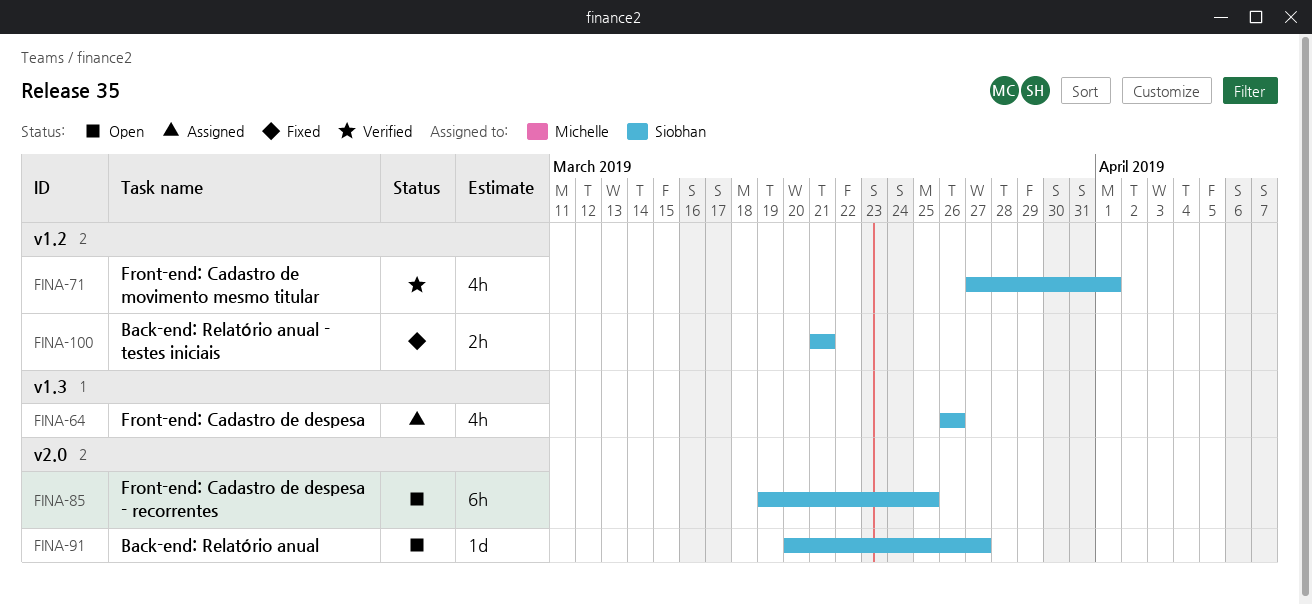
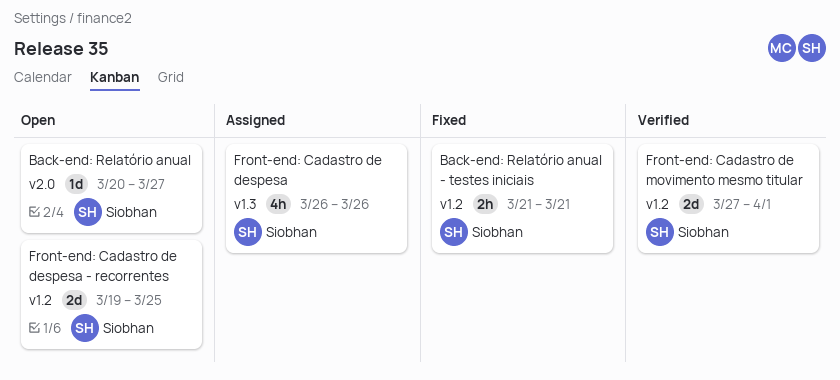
Front-end: Cadastro de despesa - recorrentes, label: v2.0 -> v1.2
Front-end: Cadastro de despesa - recorrentes, estimate: 6h -> 2d
Front-end: Cadastro de movimento mesmo titular, estimate: 4h -> 2d

